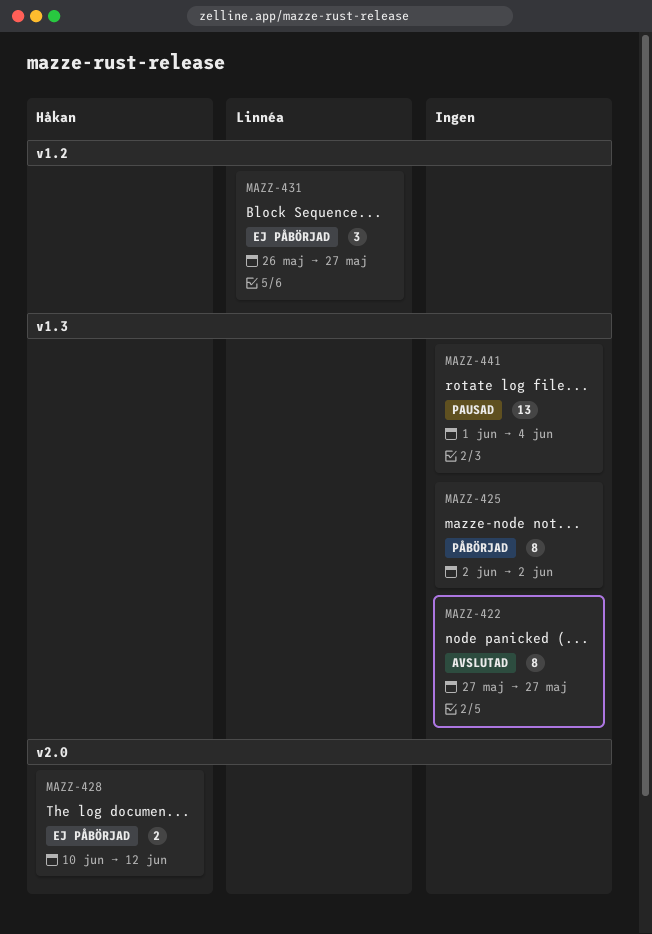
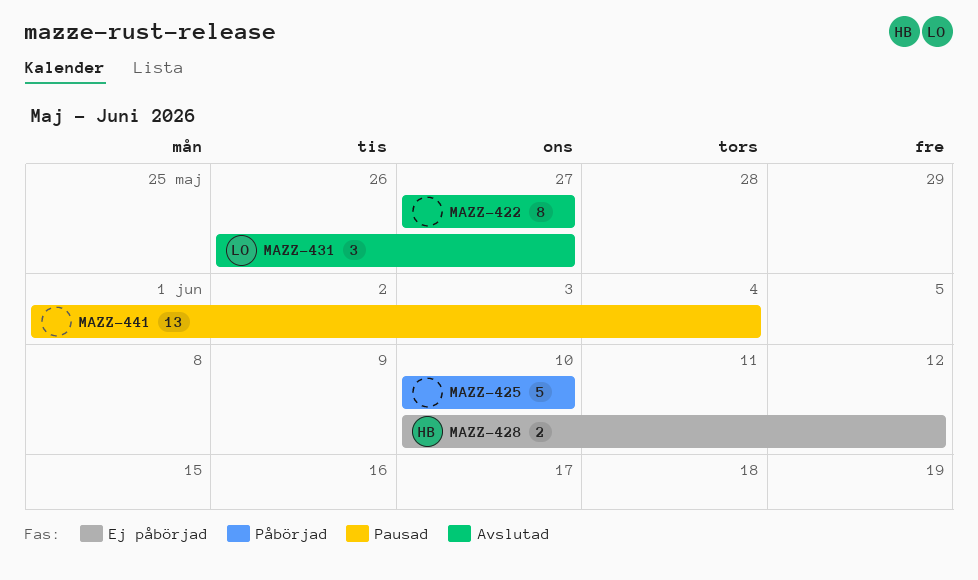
MAZZ-425, estimate: 8 -> 5
MAZZ-425, start: Jun 2 -> Jun 10
MAZZ-425, due: Jun 2 -> Jun 10
MAZZ-431, status: Ej påbörjad -> Avslutad

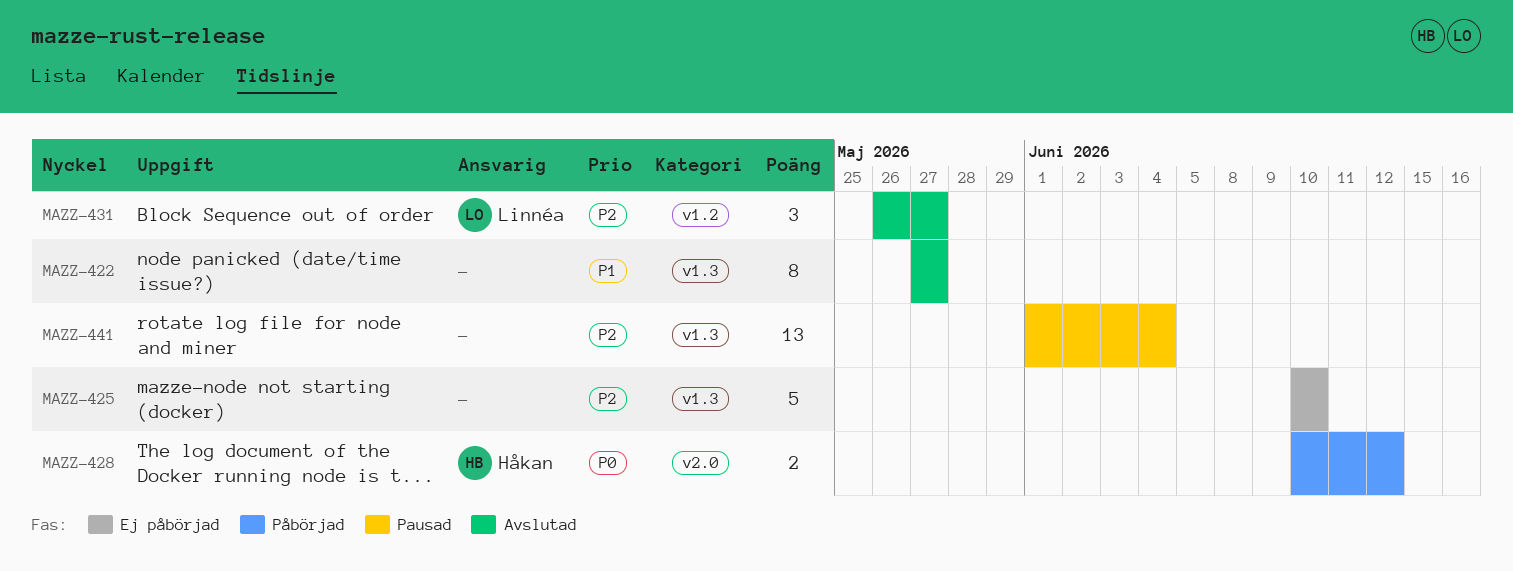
MAZZ-425, status: Påbörjad -> Ej påbörjad
MAZZ-428, status: Ej påbörjad -> Påbörjad

